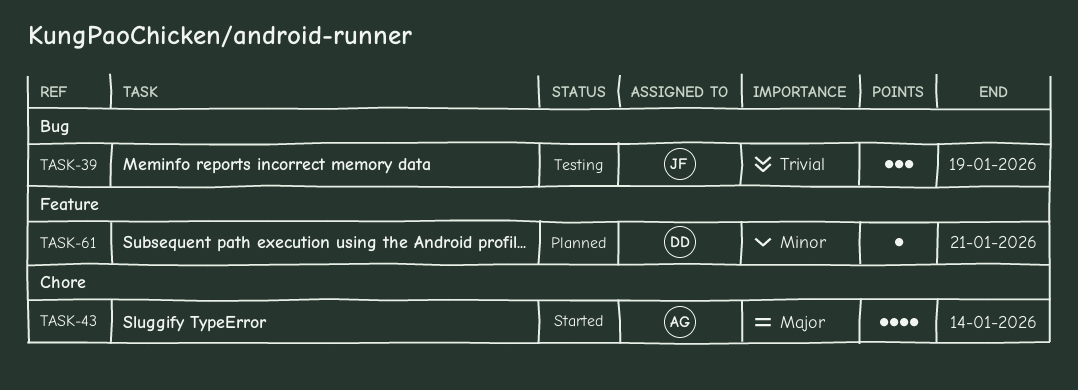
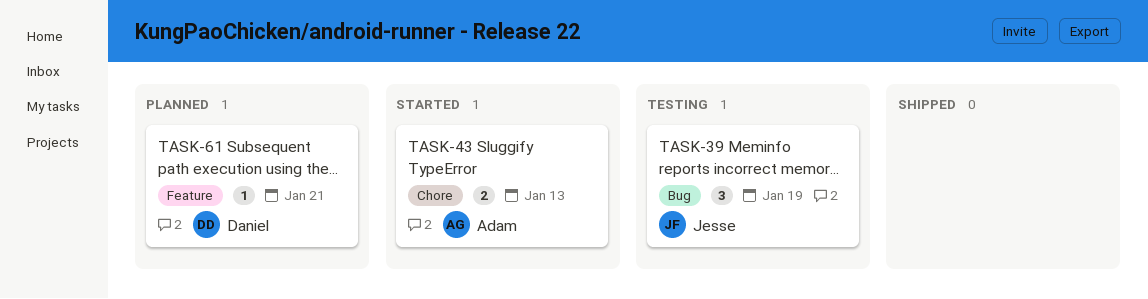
TASK-43, estimate: 4 -> 2
TASK-43, due: Jan 14 -> Jan 13

